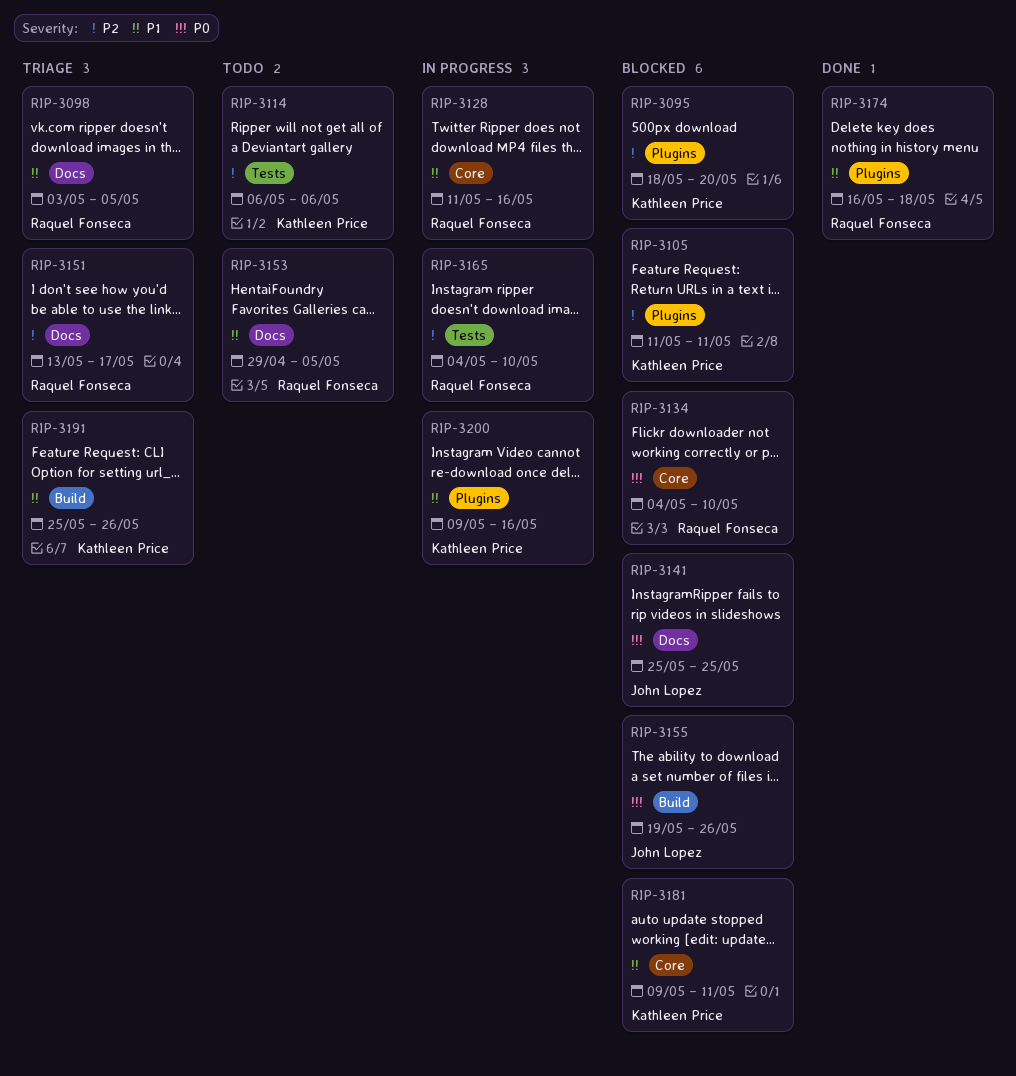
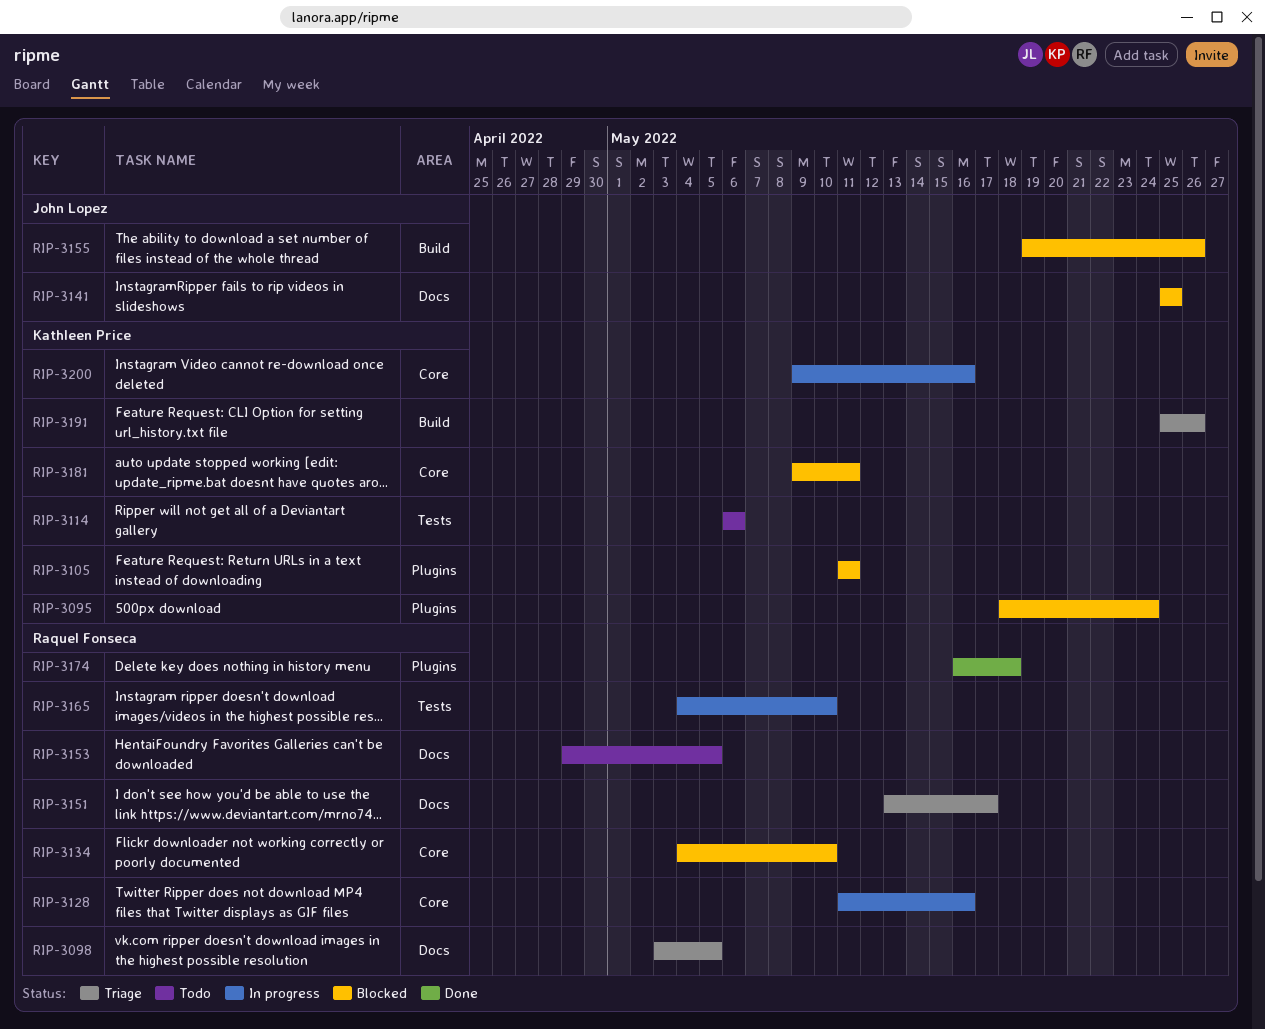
RIP-3095, due: May 20 -> May 24
RIP-3200, label: Plugins -> Core

